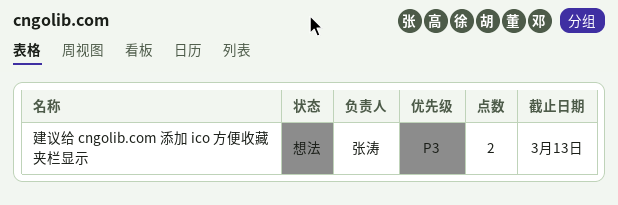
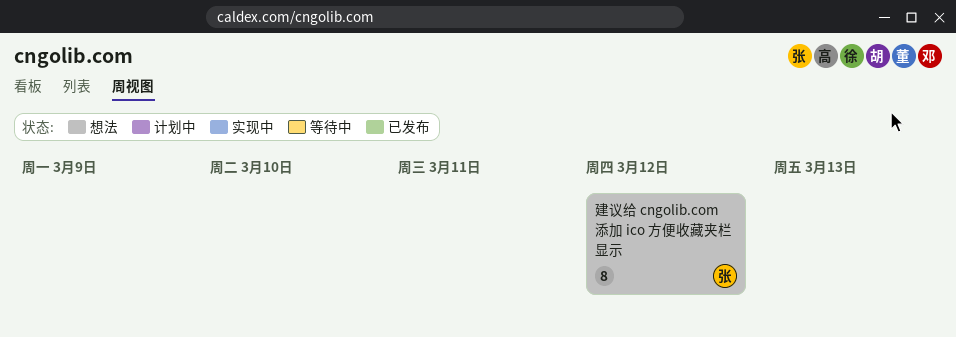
建议给 cngolib.com 添加 ico 方便收藏夹栏显示, estimate: 2 -> 8
建议给 cngolib.com 添加 ico 方便收藏夹栏显示, due: Mar 13 -> Mar 12

